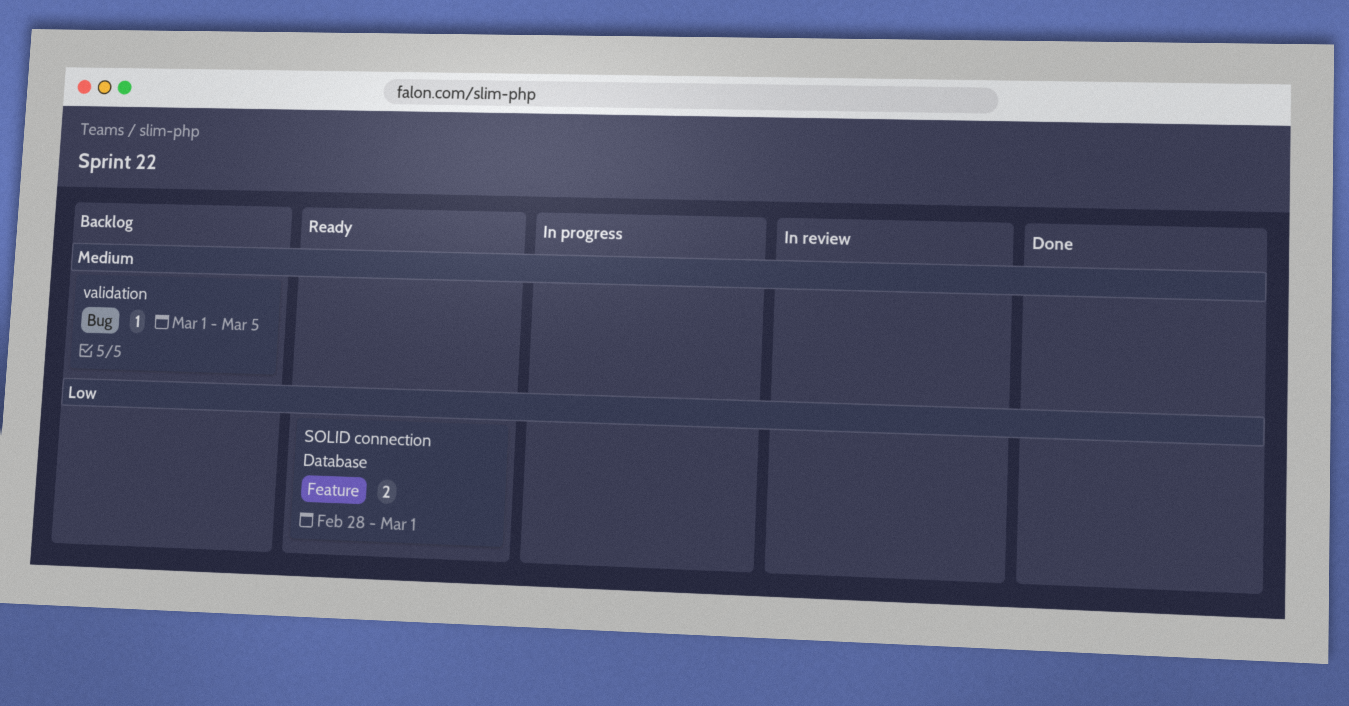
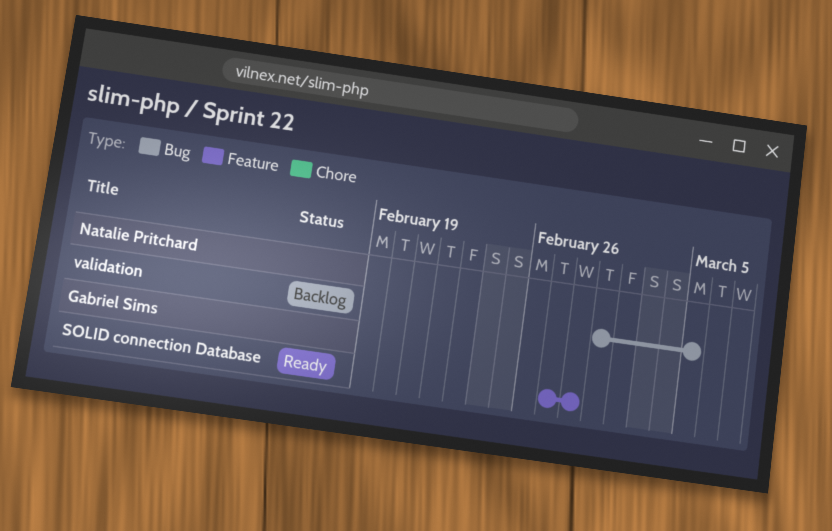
SOLID connection Database, start: Feb 28 -> Feb 27
SOLID connection Database, due: Mar 1 -> Feb 28

